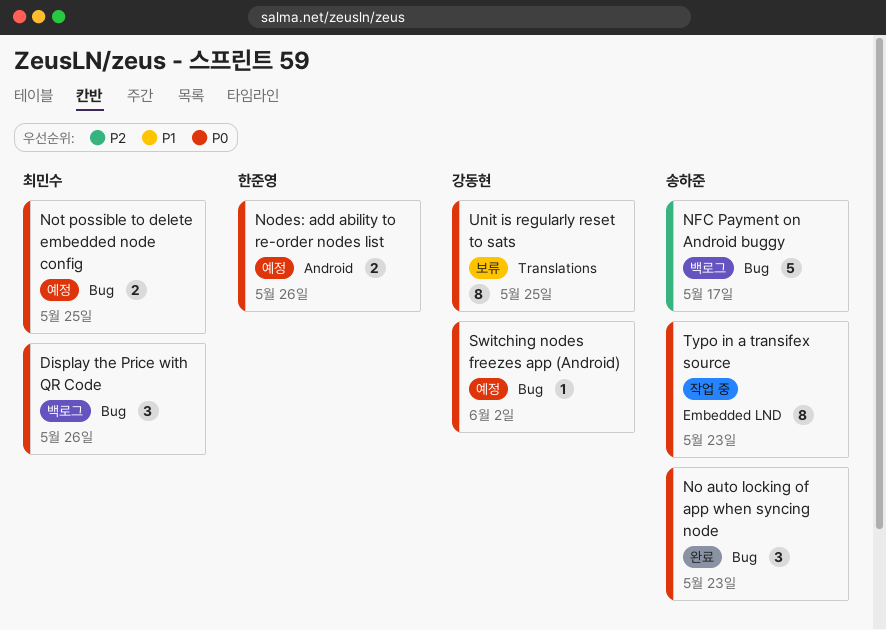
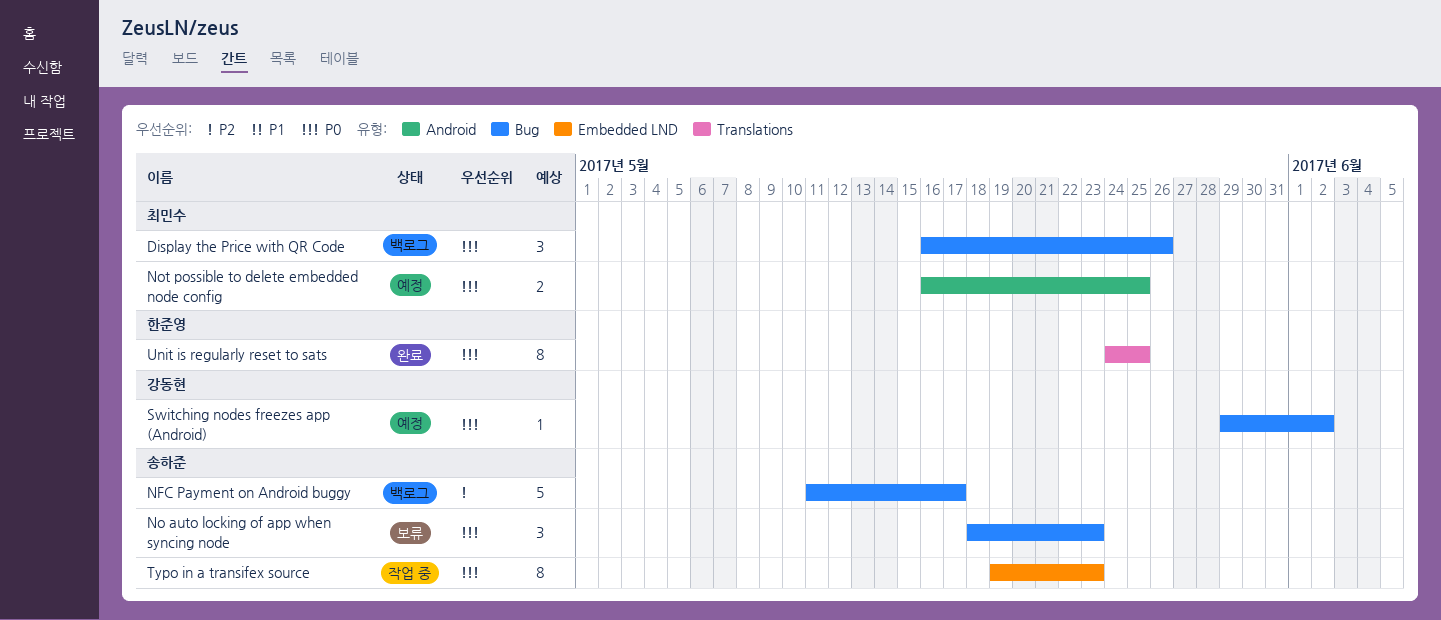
No auto locking of app when syncing node, status: 완료 -> 보류
Nodes: add ability to re-order nodes list: present -> none
Not possible to delete embedded node config, label: Bug -> Android
Unit is regularly reset to sats, status: 보류 -> 완료
Unit is regularly reset to sats, owner: 강동현 -> 한준영

